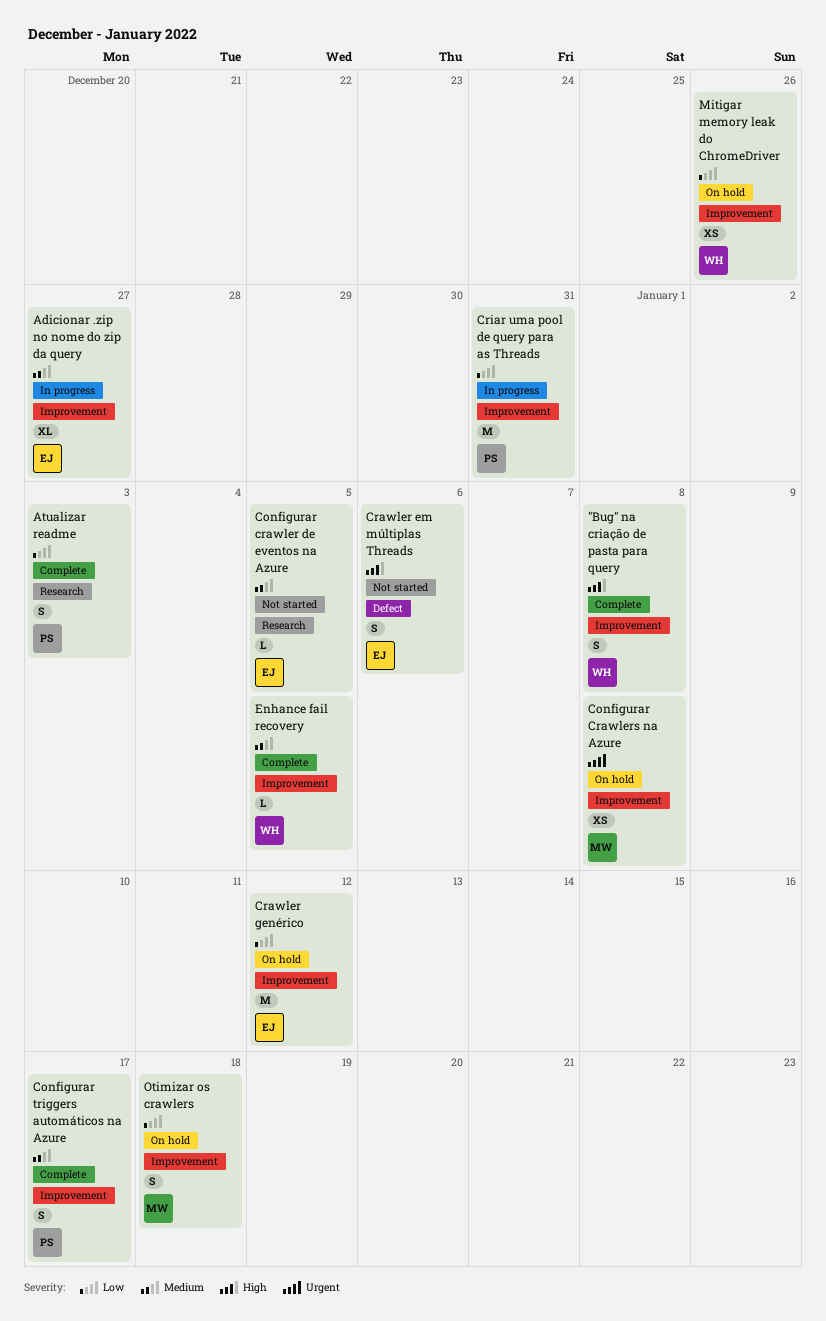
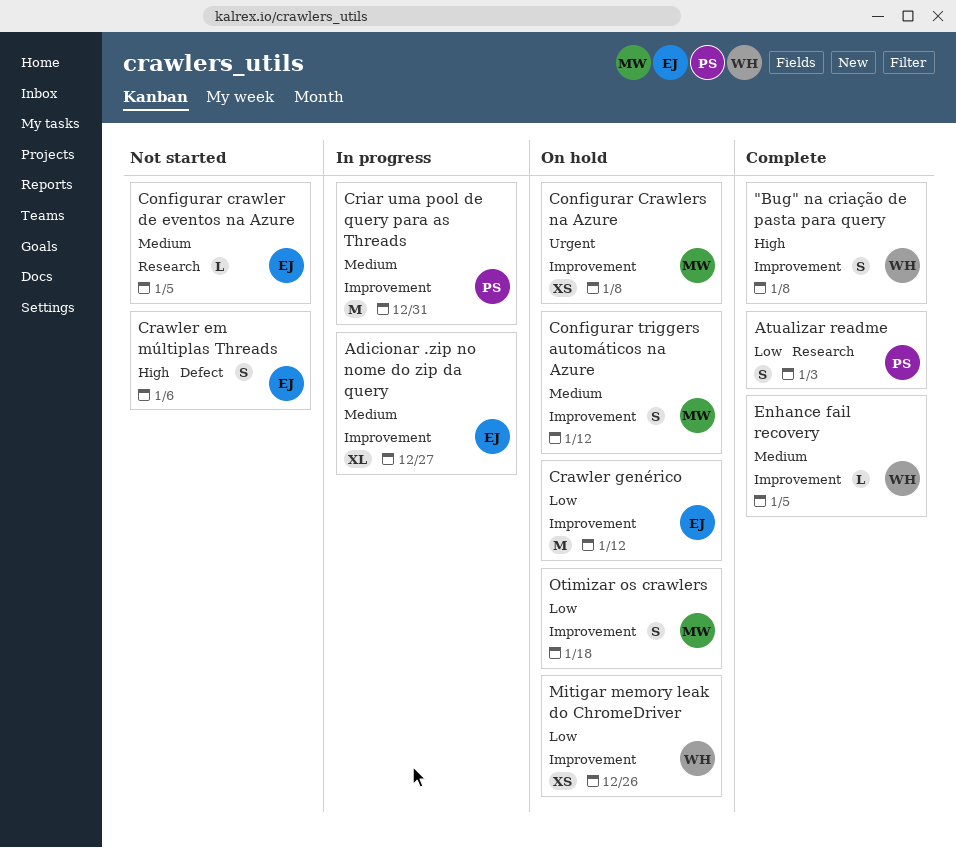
Configurar triggers automáticos na Azure, status: Complete -> On hold
Configurar triggers automáticos na Azure, owner: PS -> MW
Configurar triggers automáticos na Azure, due: Jan 17 -> Jan 12
Criar uma pool de query para as Threads, priority: Low -> Medium

